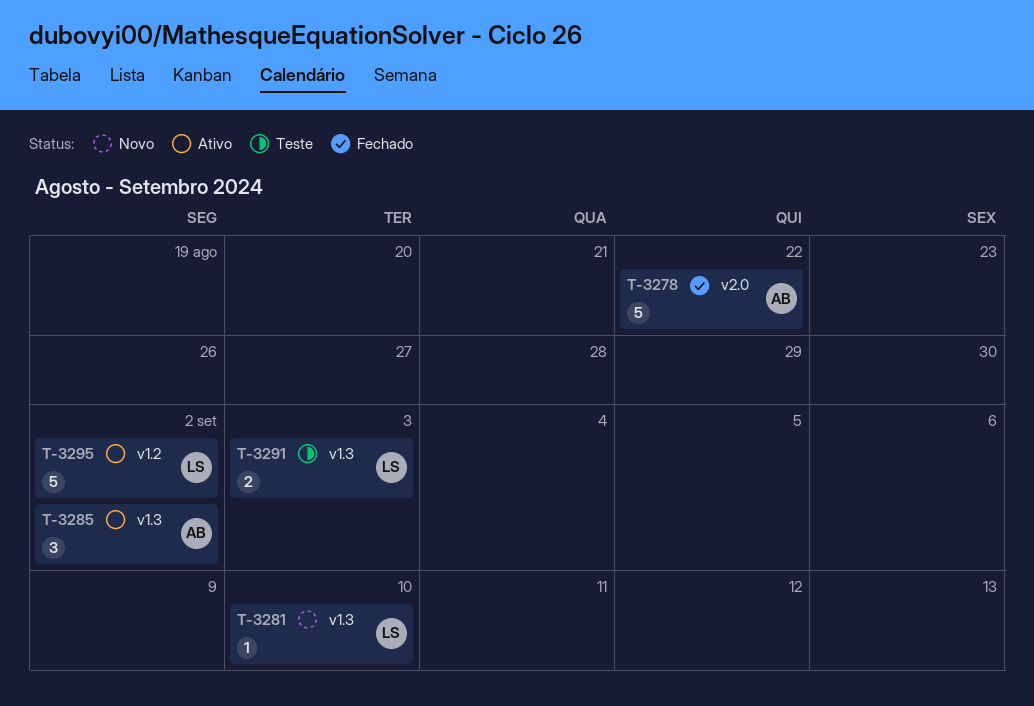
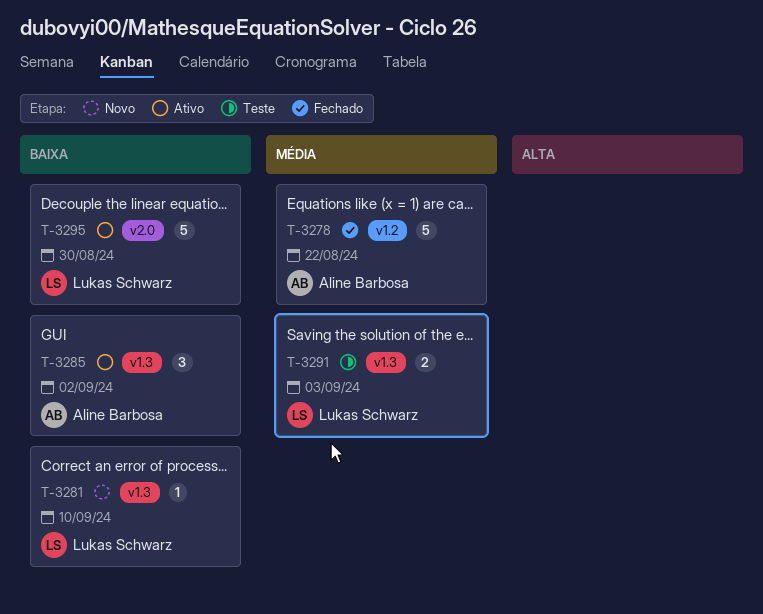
T-3278, label: v2.0 -> v1.2
T-3295, label: v1.2 -> v2.0
T-3295, due: Sep 2 -> Aug 30

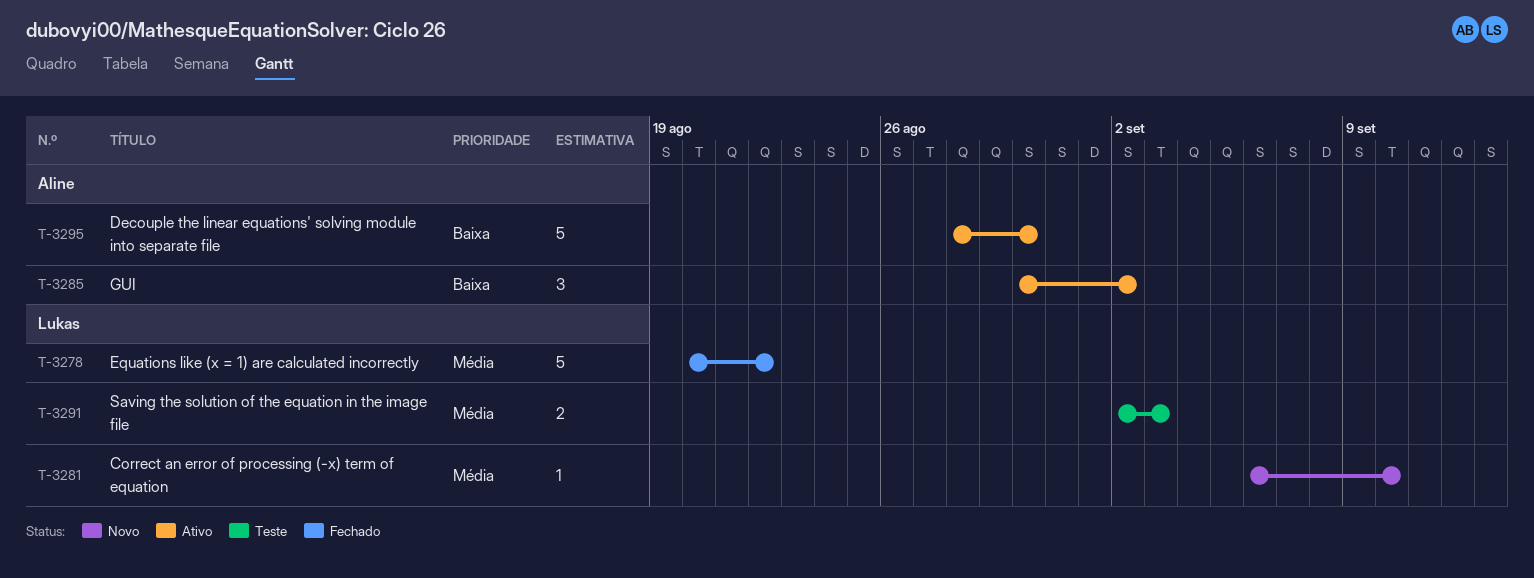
T-3278, owner: Aline Barbosa -> Lukas Schwarz
T-3281, priority: Baixa -> Média
T-3295, owner: Lukas Schwarz -> Aline Barbosa

